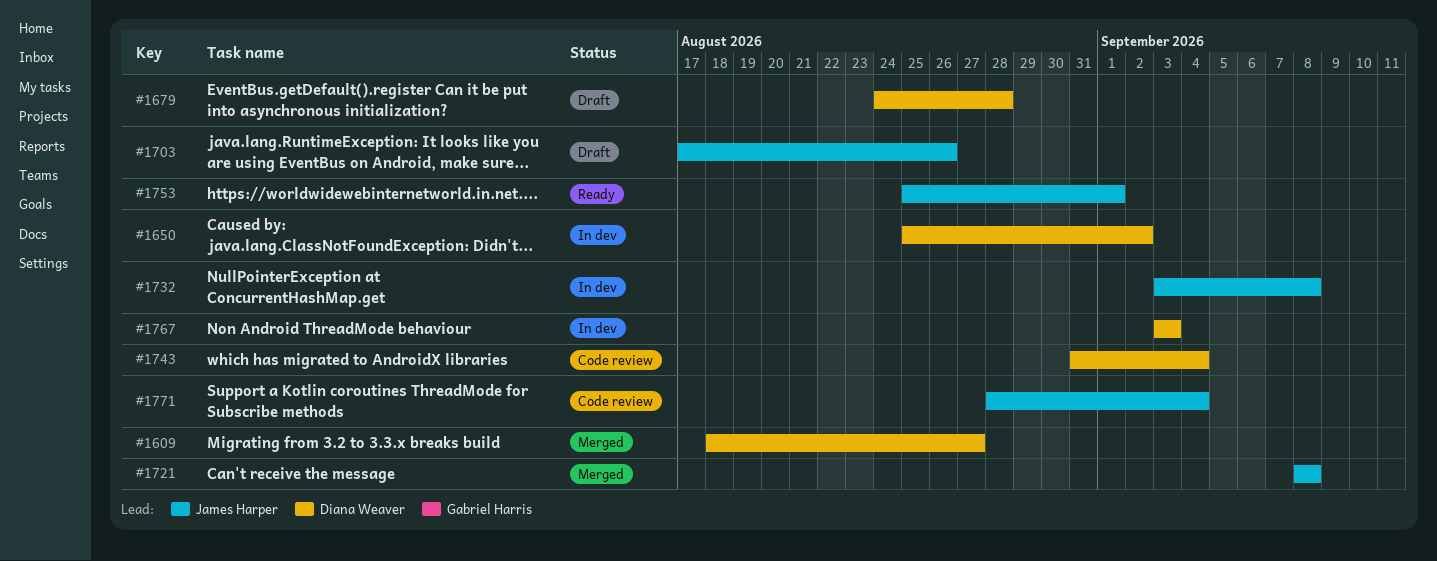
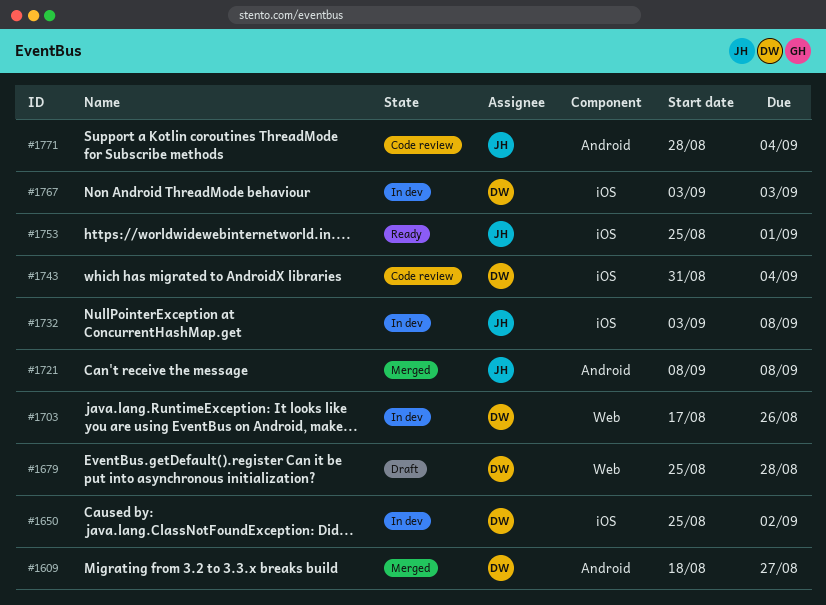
#1679, start: Aug 24 -> Aug 25
#1703, status: Draft -> In dev
#1703, owner: James Harper -> Diana Weaver

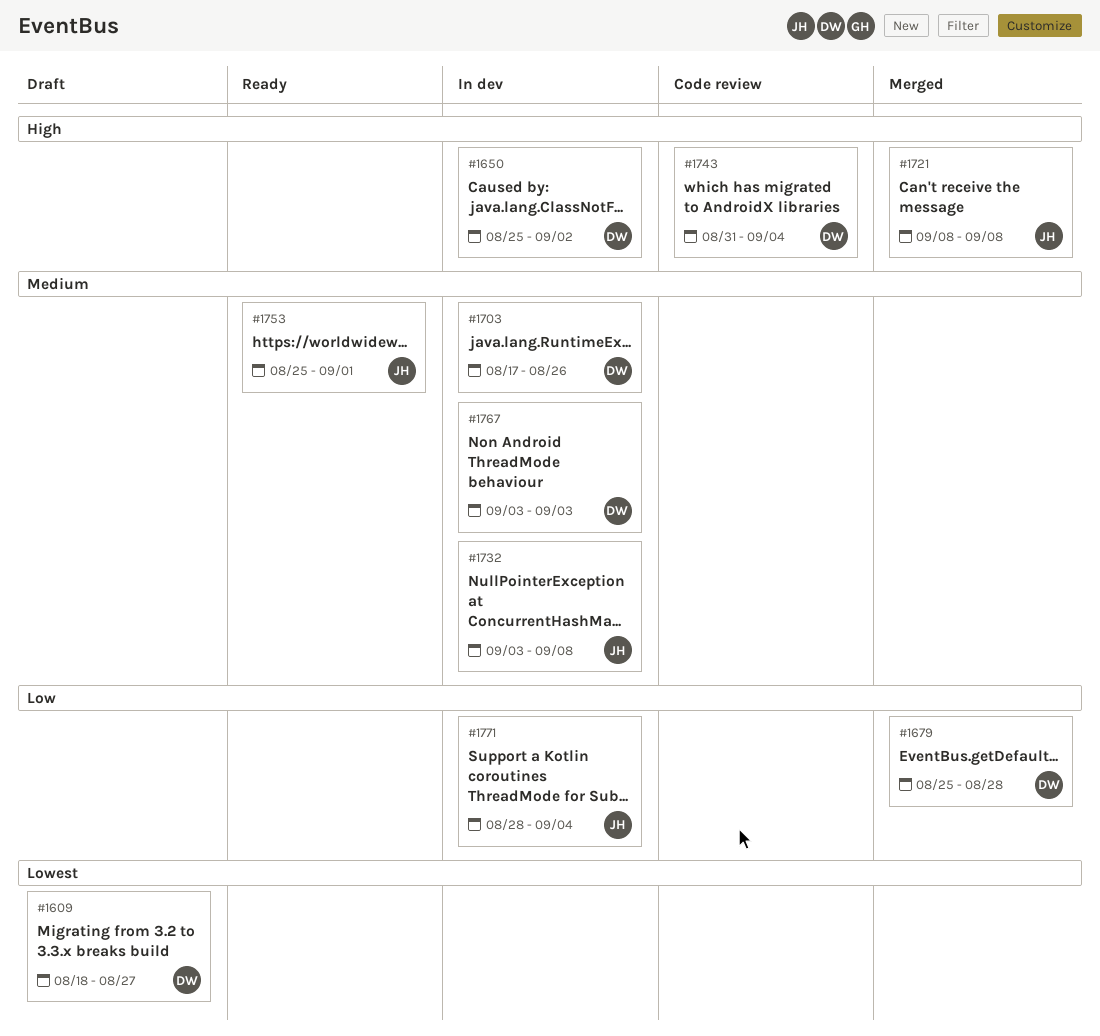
#1609, status: Merged -> Draft
#1679, status: Draft -> Merged
#1771, status: Code review -> In dev

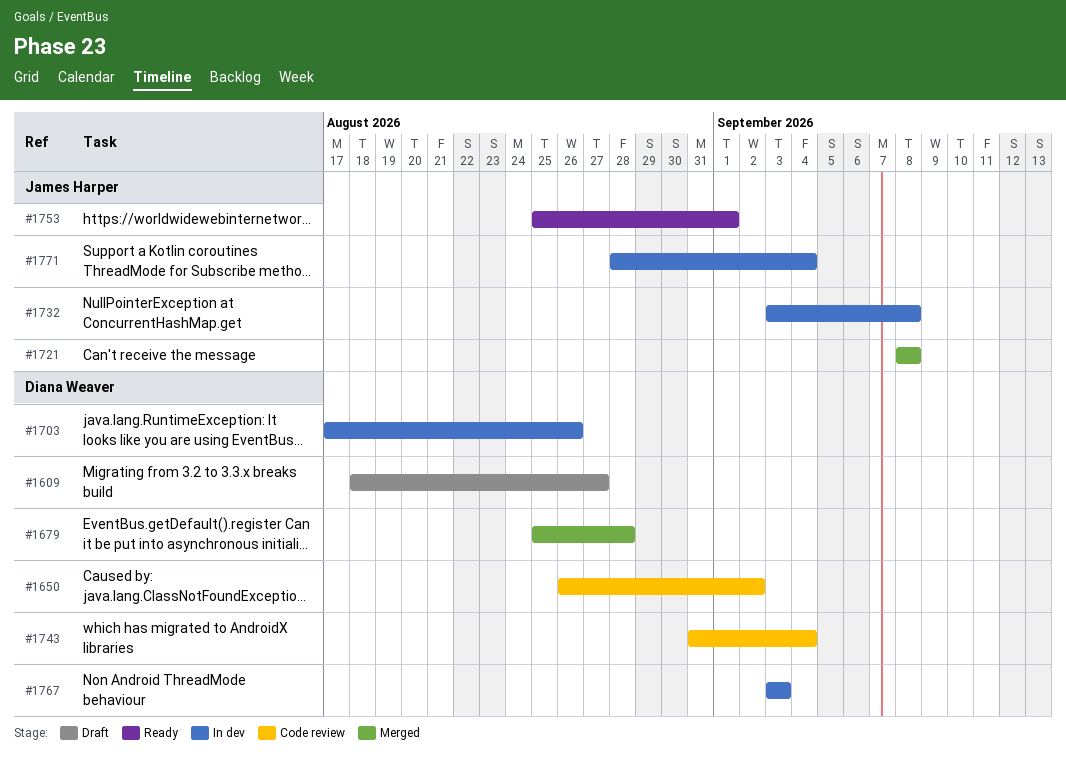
#1650, status: In dev -> Code review
#1650, start: Aug 25 -> Aug 26

